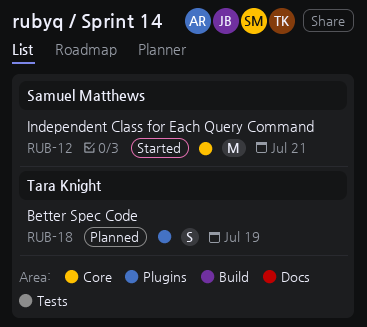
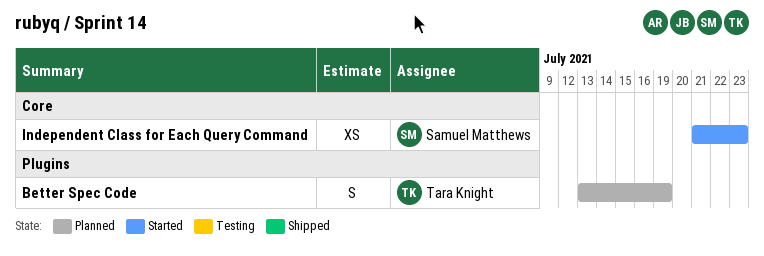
Independent Class for Each Query Command, estimate: M -> XS
Independent Class for Each Query Command, due: Jul 21 -> Jul 23

